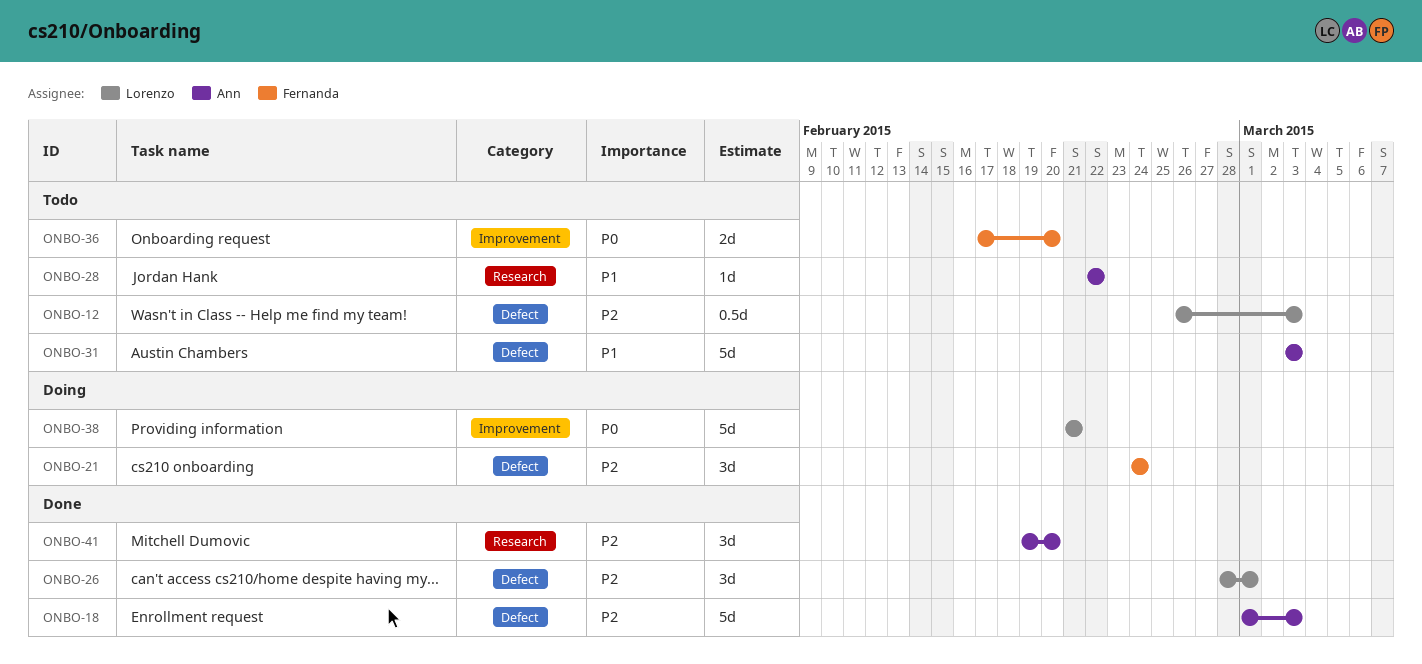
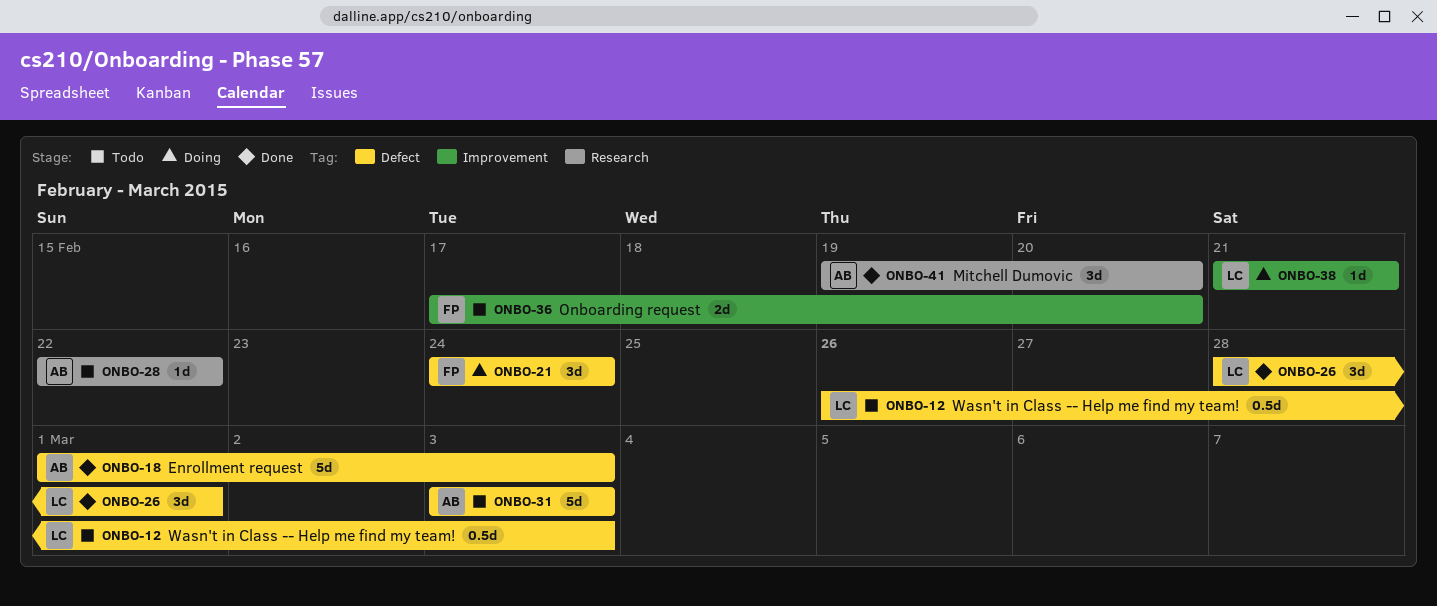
ONBO-38, estimate: 5d -> 1d

